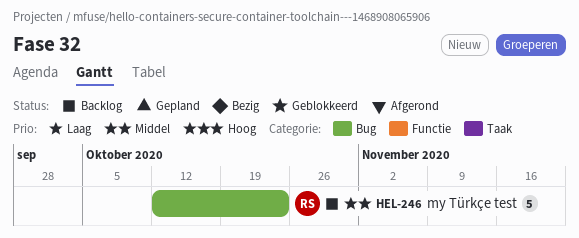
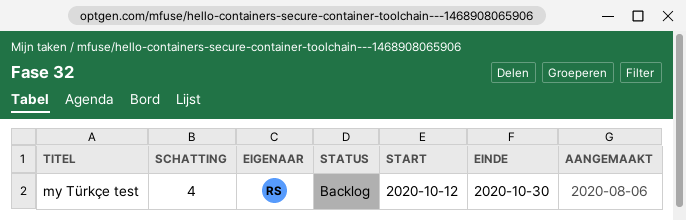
my Türkçe test, estimate: 5 -> 4
my Türkçe test, due: Oct 23 -> Oct 30

